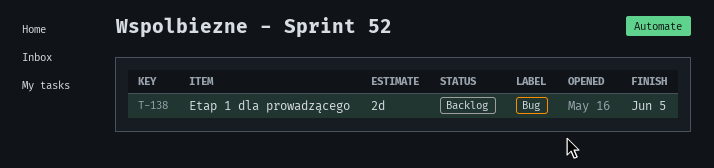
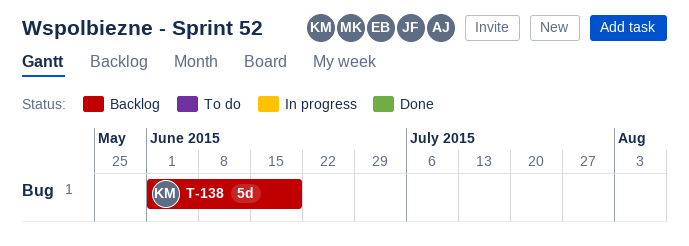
T-138, estimate: 2d -> 5d
T-138, due: Jun 5 -> Jun 19

